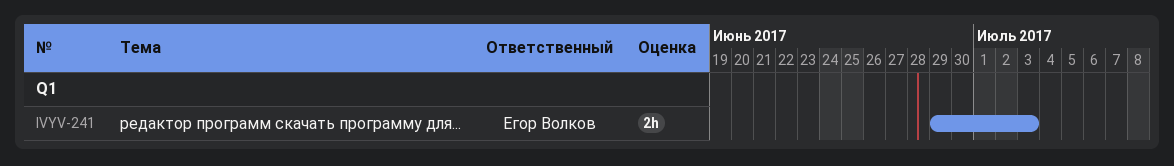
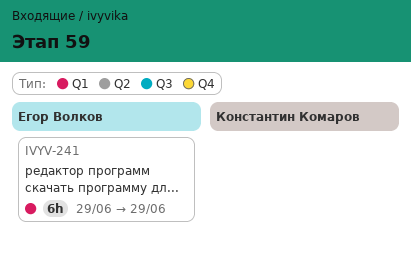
IVYV-241, estimate: 2h -> 6h
IVYV-241, due: Jul 3 -> Jun 29

